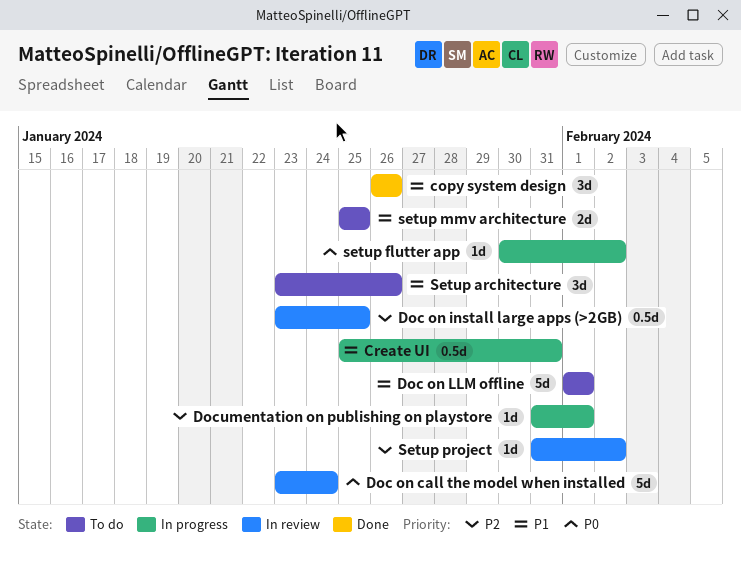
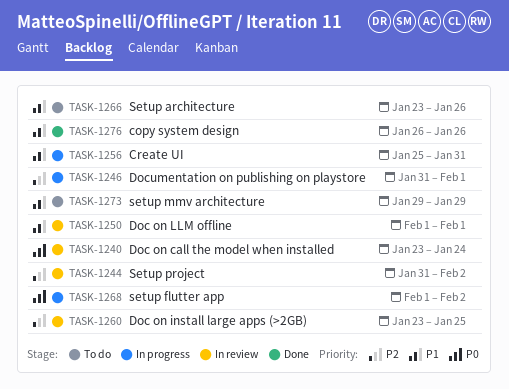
Doc on LLM offline, status: To do -> In review
setup flutter app, start: Jan 30 -> Feb 1
setup mmv architecture, start: Jan 25 -> Jan 29
setup mmv architecture, due: Jan 25 -> Jan 29

